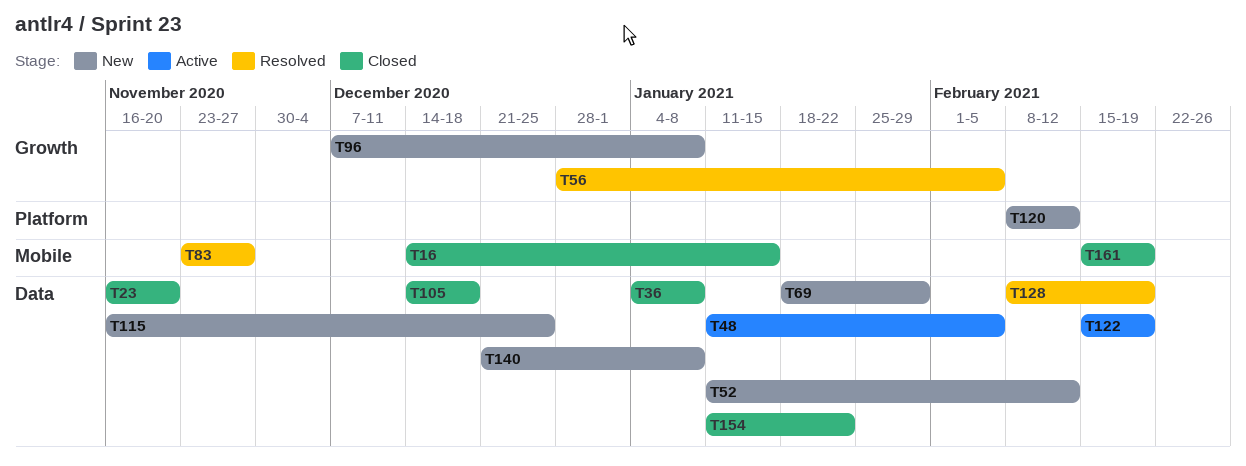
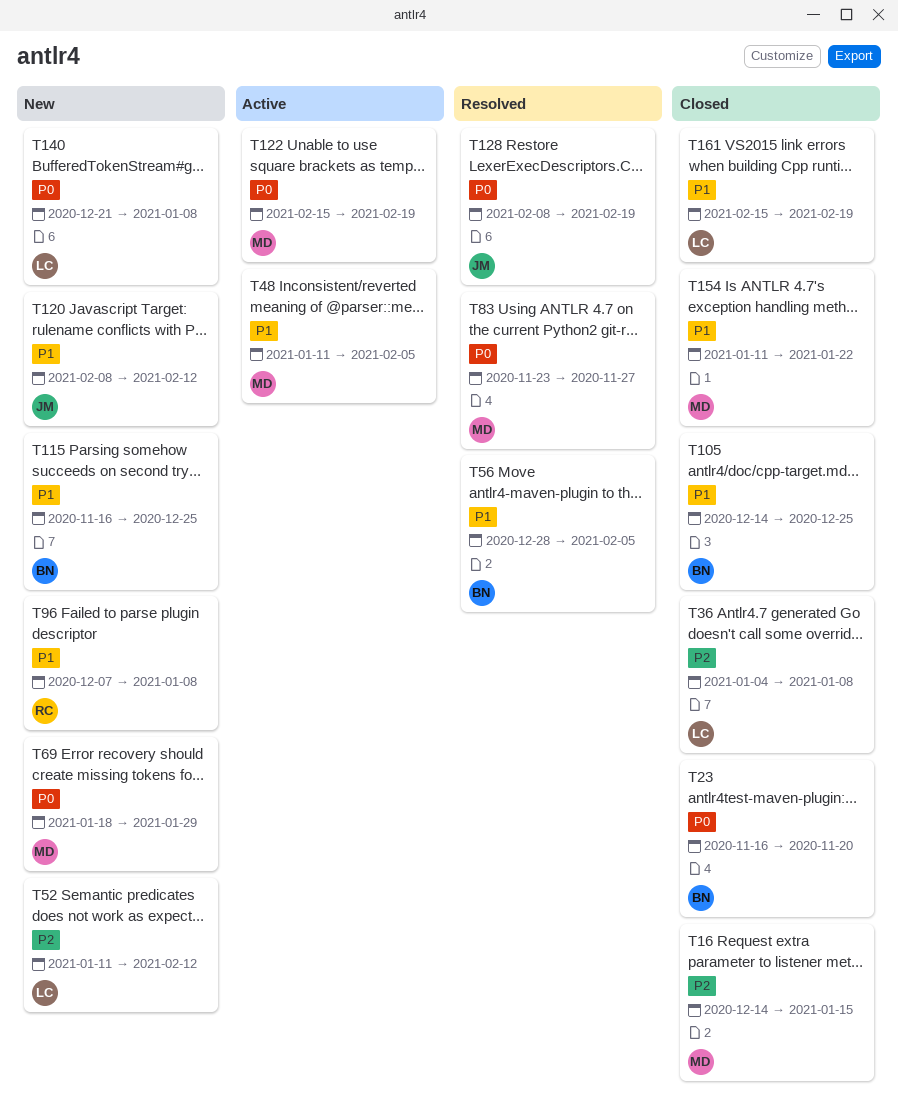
T105, due: Dec 18 -> Dec 25

